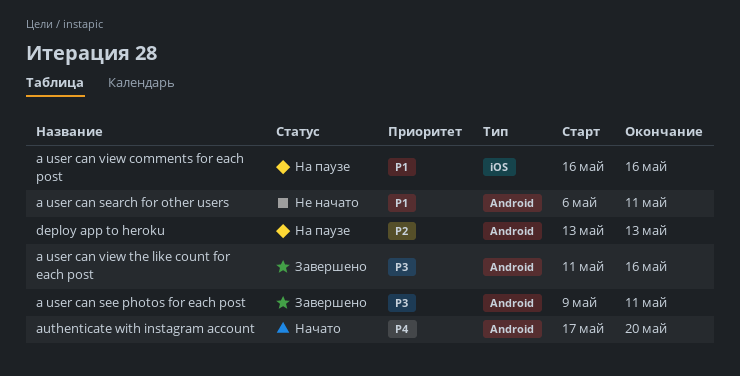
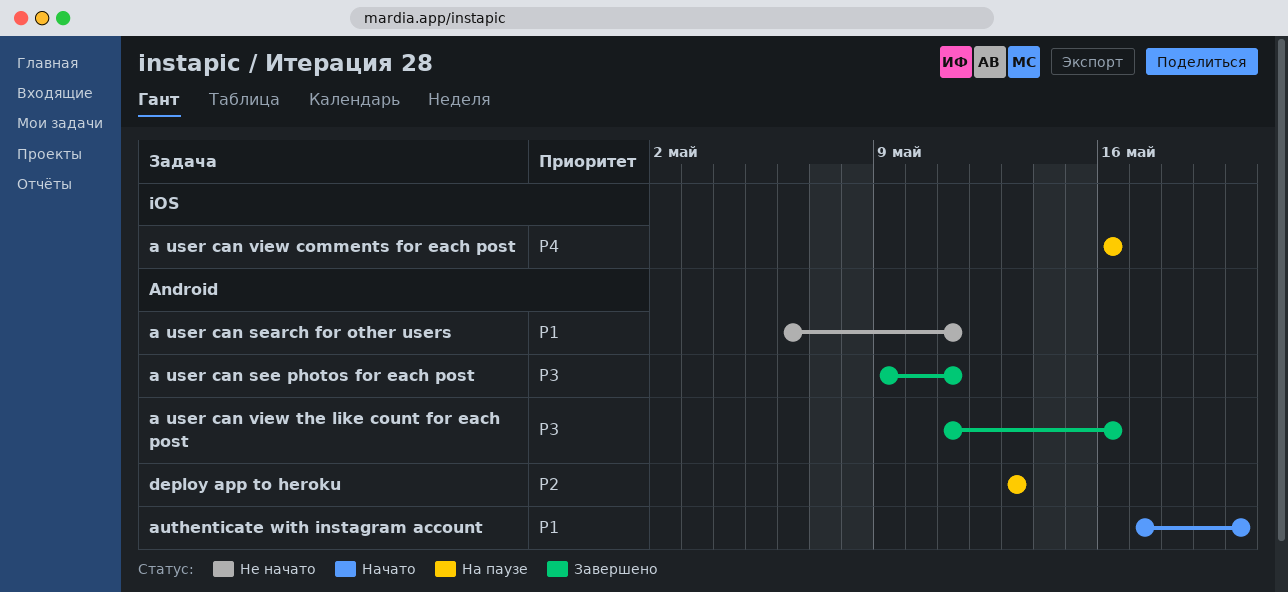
a user can view comments for each post, priority: P1 -> P4
authenticate with instagram account, priority: P4 -> P1

